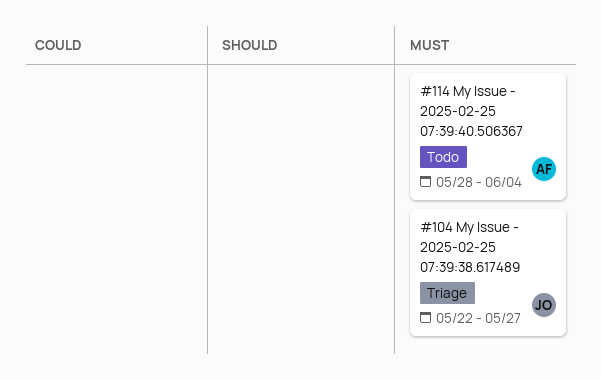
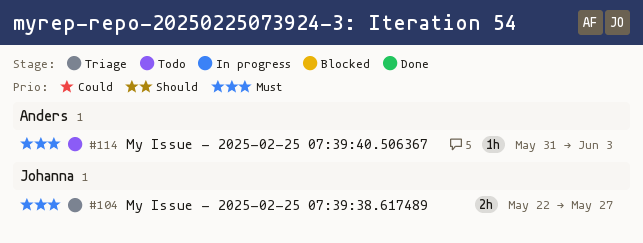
#114, start: May 28 -> May 31
#114, due: Jun 4 -> Jun 3

